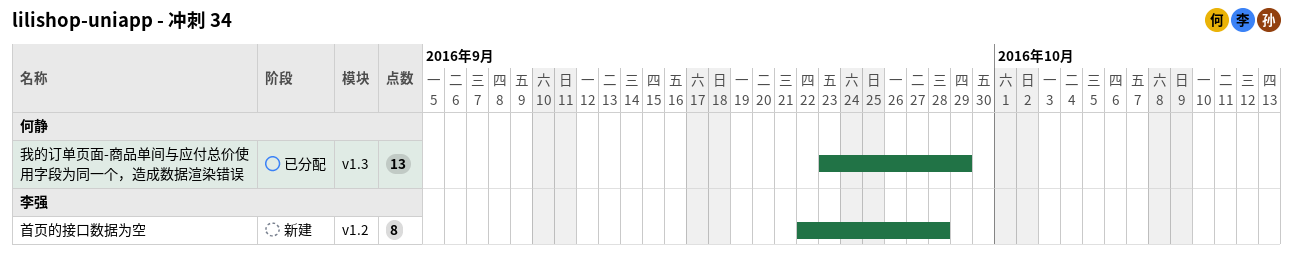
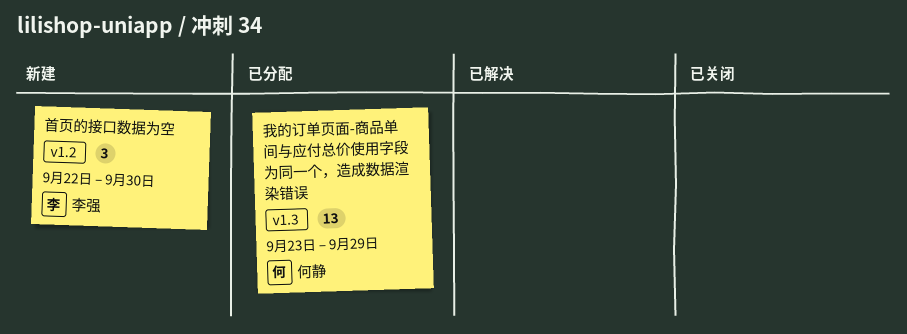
首页的接口数据为空, estimate: 8 -> 3
首页的接口数据为空, due: Sep 28 -> Sep 30

